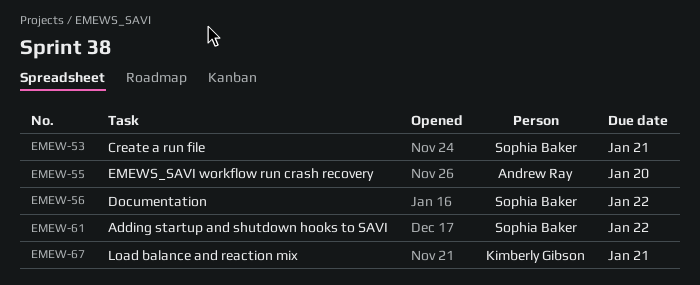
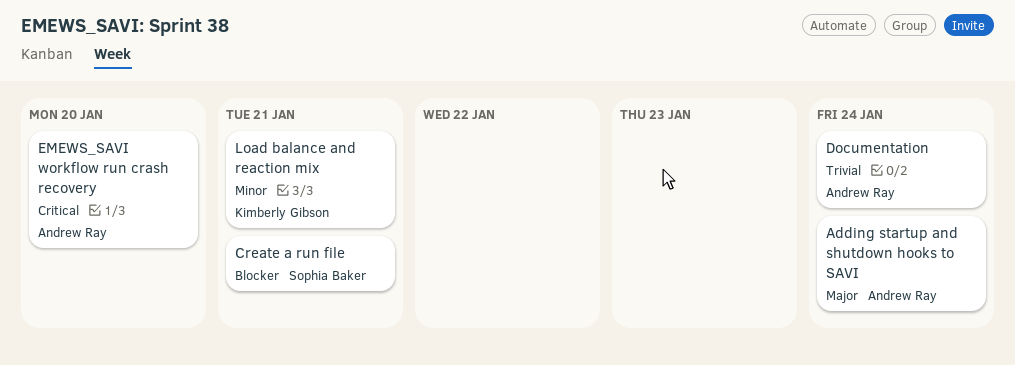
Adding startup and shutdown hooks to SAVI, owner: Sophia Baker -> Andrew Ray
Adding startup and shutdown hooks to SAVI, due: Jan 22 -> Jan 24
Documentation, owner: Sophia Baker -> Andrew Ray
Documentation, due: Jan 22 -> Jan 24

